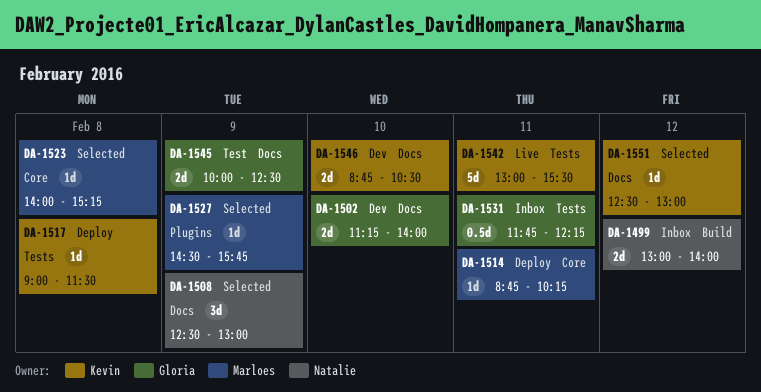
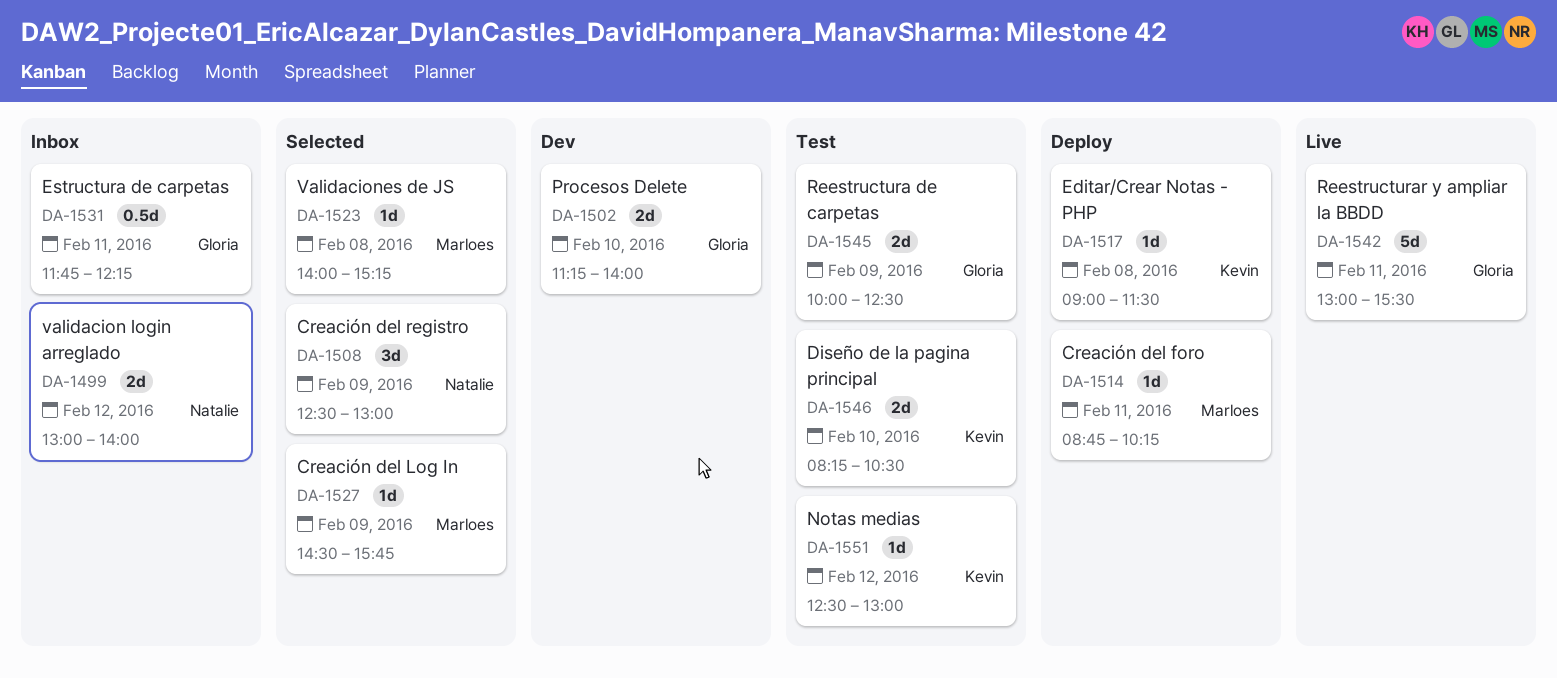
DA-1542, owner: Kevin -> Gloria
DA-1546, status: Dev -> Test
DA-1546, begins: 08:45 -> 08:15
DA-1551, status: Selected -> Test

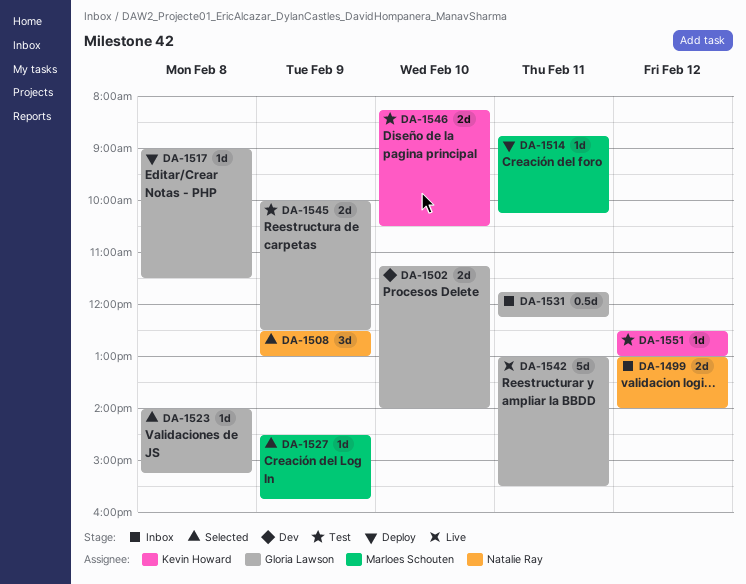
DA-1517, owner: Kevin Howard -> Gloria Lawson
DA-1523, owner: Marloes Schouten -> Gloria Lawson

